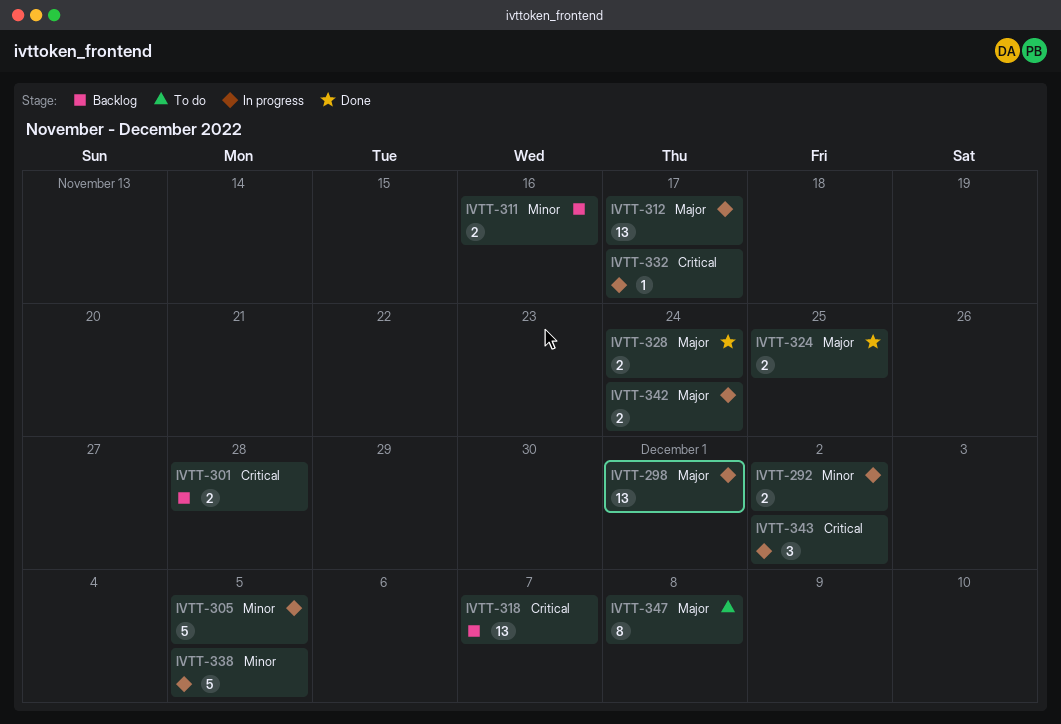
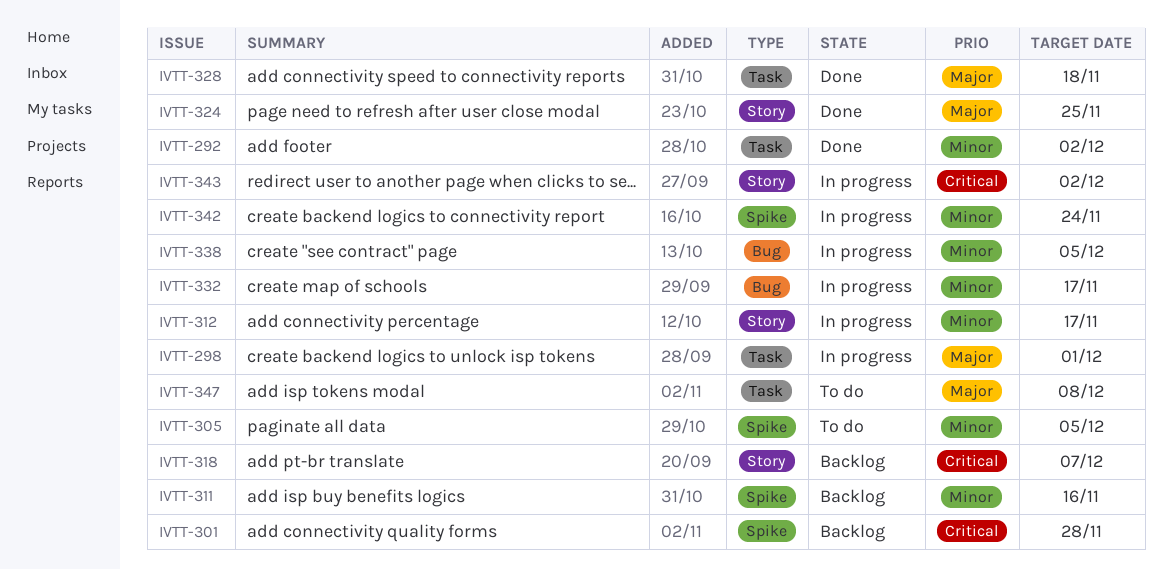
IVTT-292, status: In progress -> Done
IVTT-305, status: In progress -> To do
IVTT-312, priority: Major -> Minor
IVTT-328, due: Nov 24 -> Nov 18
IVTT-332, priority: Critical -> Minor
IVTT-342, priority: Major -> Minor

